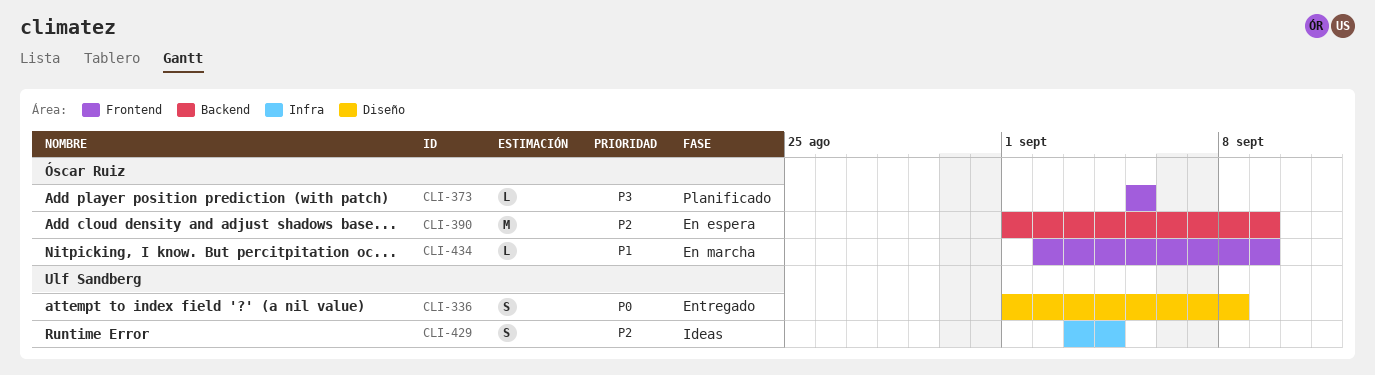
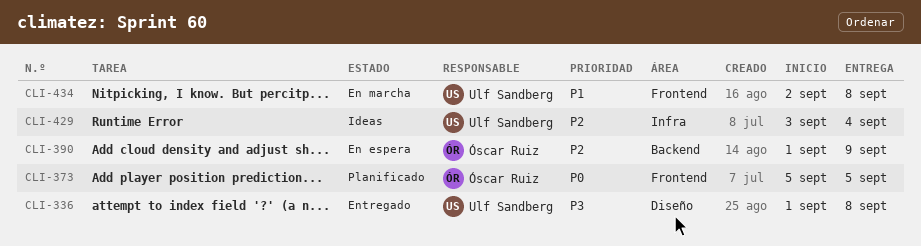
CLI-336, priority: P0 -> P3
CLI-373, priority: P3 -> P0
CLI-434, owner: Óscar Ruiz -> Ulf Sandberg
CLI-434, due: Sep 9 -> Sep 8

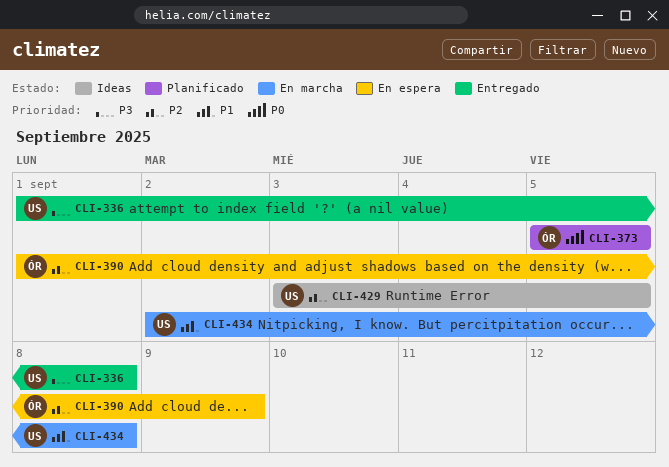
CLI-429, due: Sep 4 -> Sep 5

